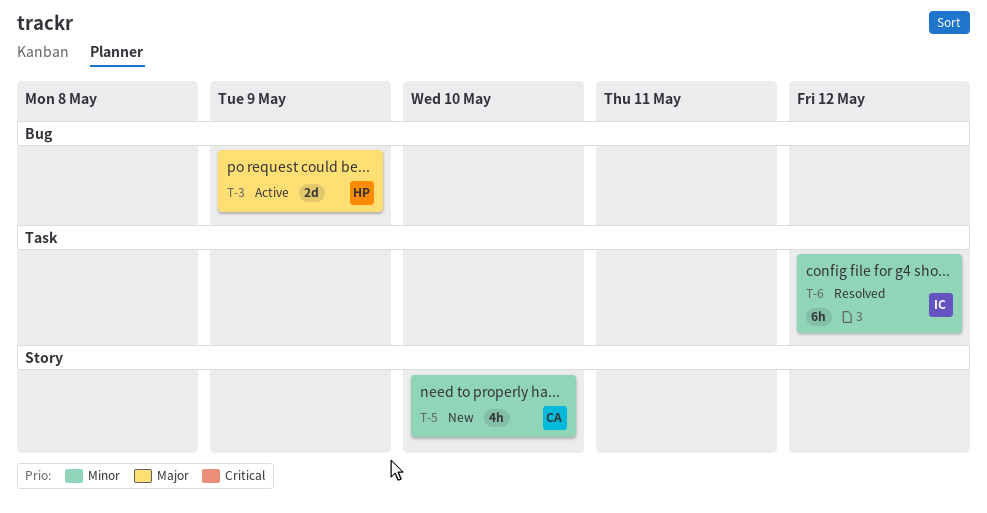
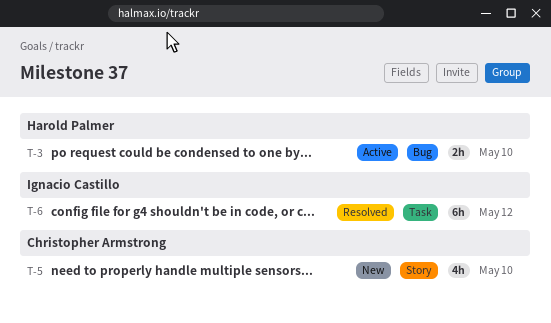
T-3, estimate: 2d -> 2h
T-3, due: May 9 -> May 10

